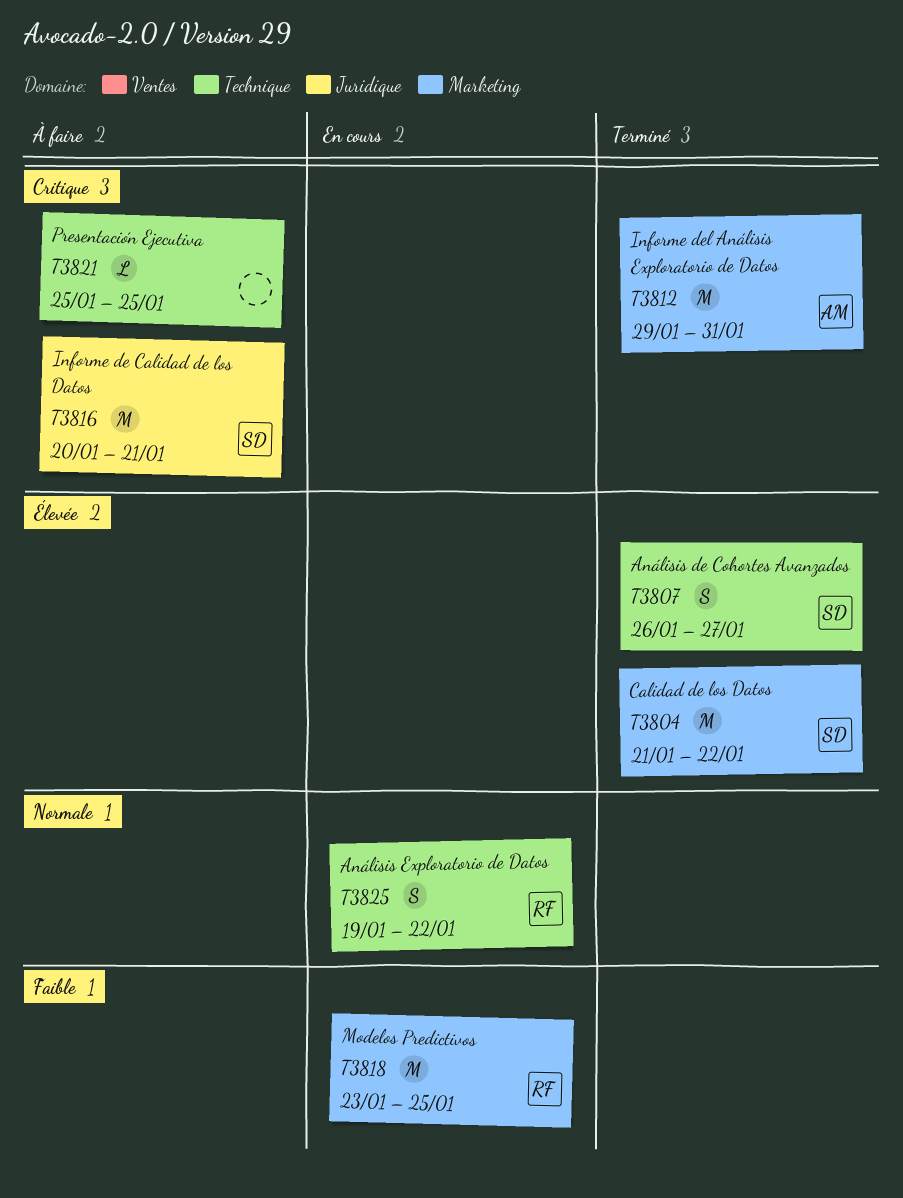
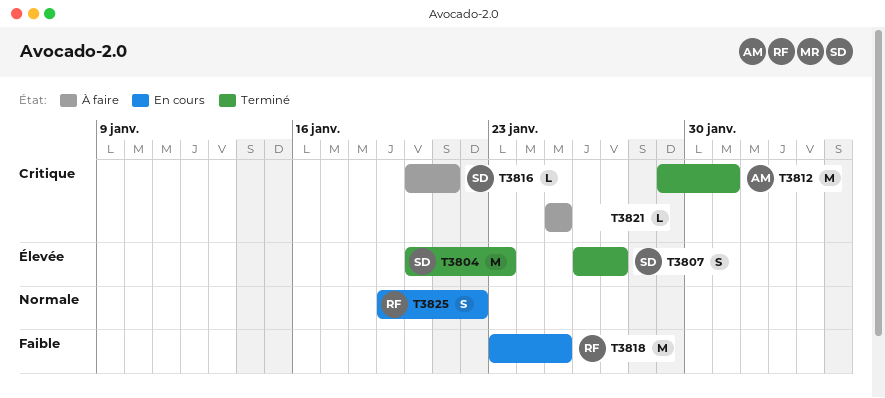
T3804, start: Jan 21 -> Jan 20
T3804, due: Jan 22 -> Jan 23
T3816, estimate: M -> L

